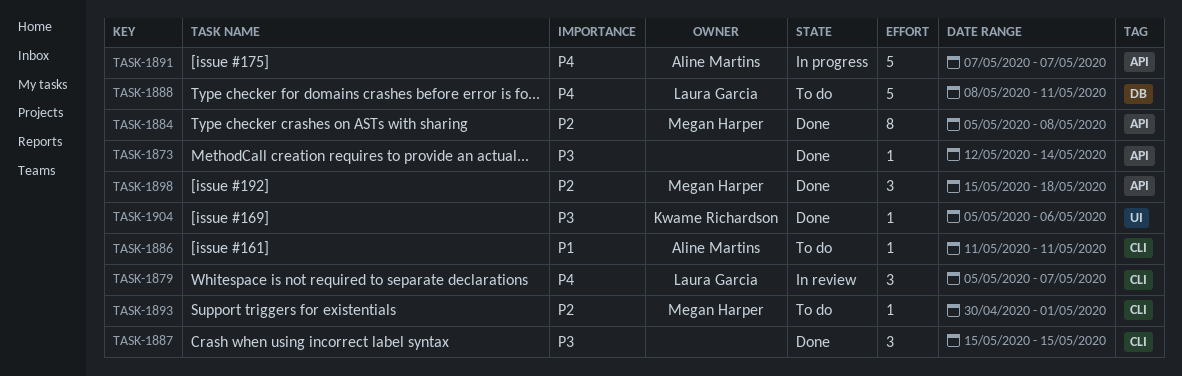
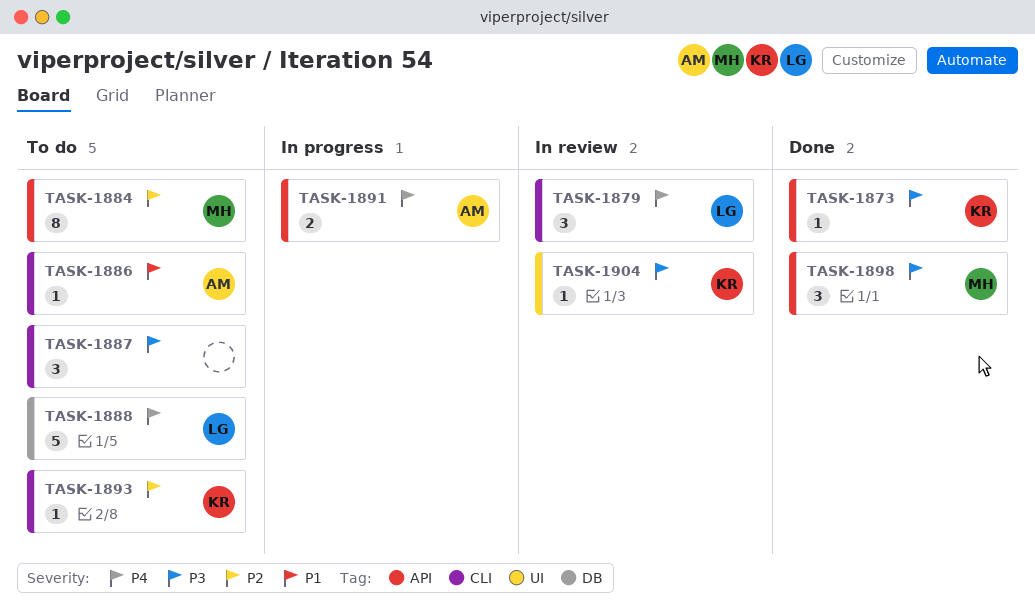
TASK-1873, owner: none -> Kwame Richardson
TASK-1884, status: Done -> To do
TASK-1887, status: Done -> To do
TASK-1891, estimate: 5 -> 2
TASK-1893, owner: Megan Harper -> Kwame Richardson
TASK-1898, priority: P2 -> P3
TASK-1904, status: Done -> In review

